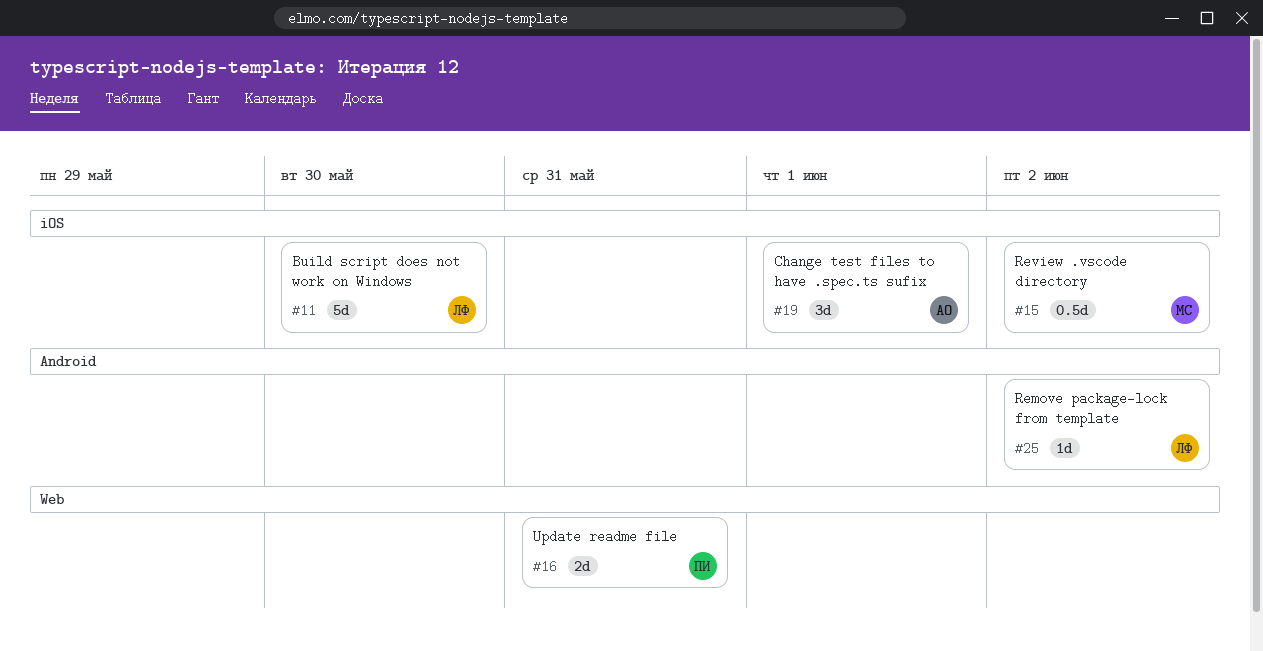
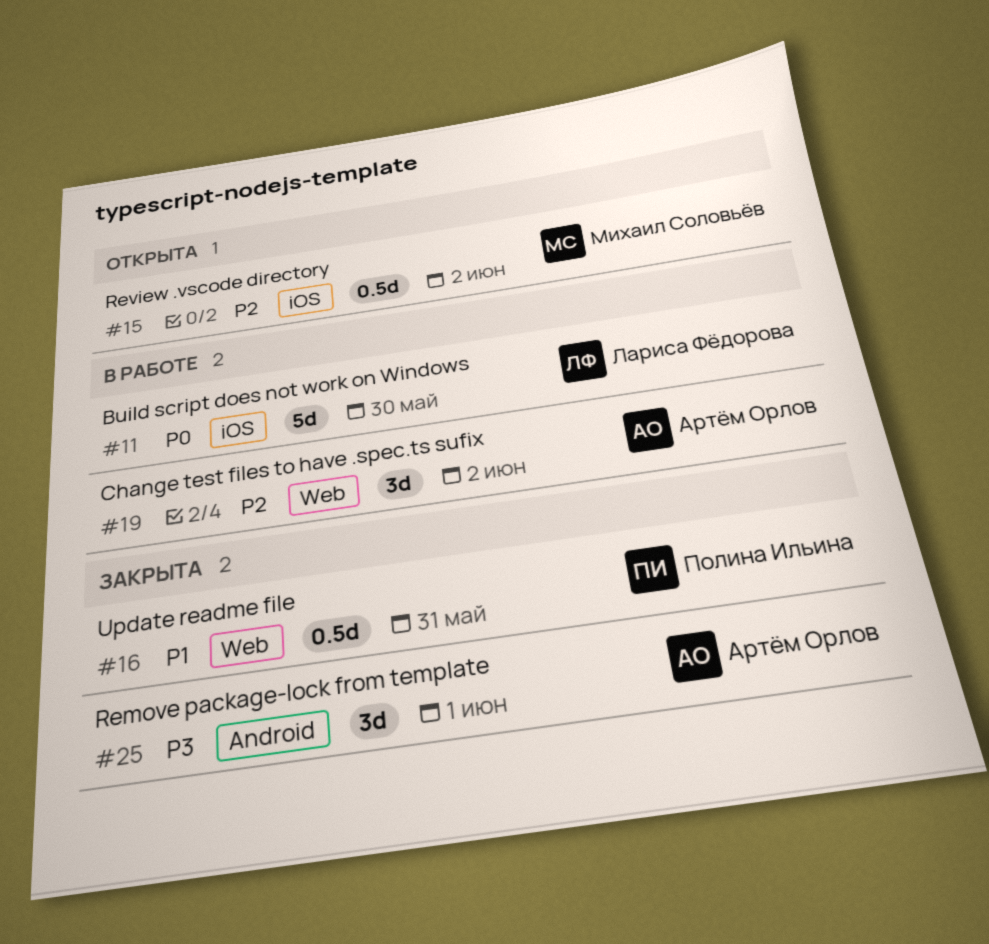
#16, estimate: 2d -> 0.5d
#19, label: iOS -> Web
#19, due: Jun 1 -> Jun 2
#25, owner: Лариса Фёдорова -> Артём Орлов
#25, estimate: 1d -> 3d
#25, due: Jun 2 -> Jun 1

